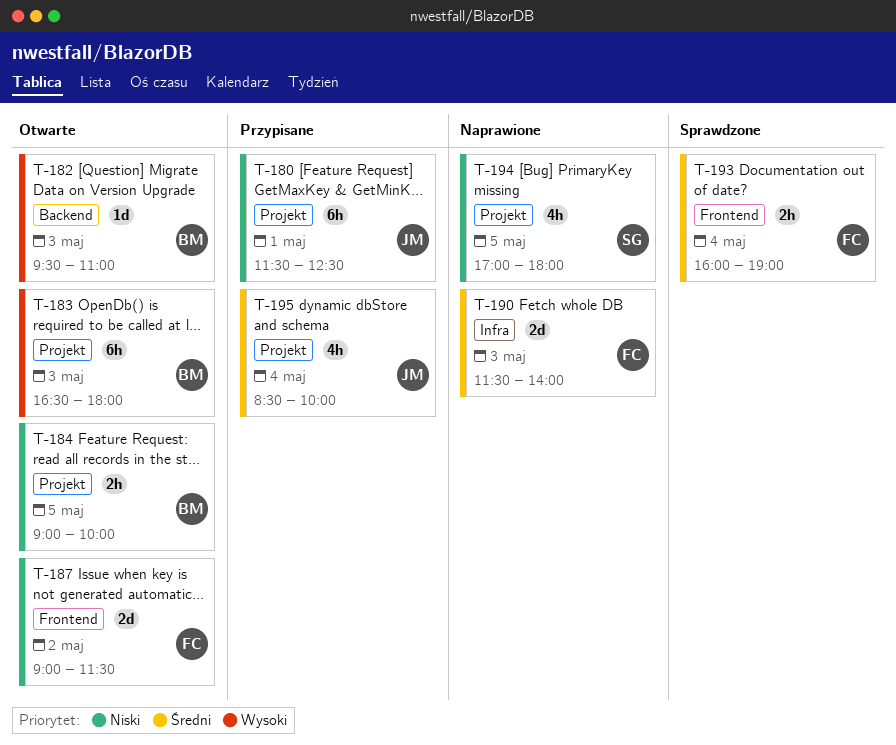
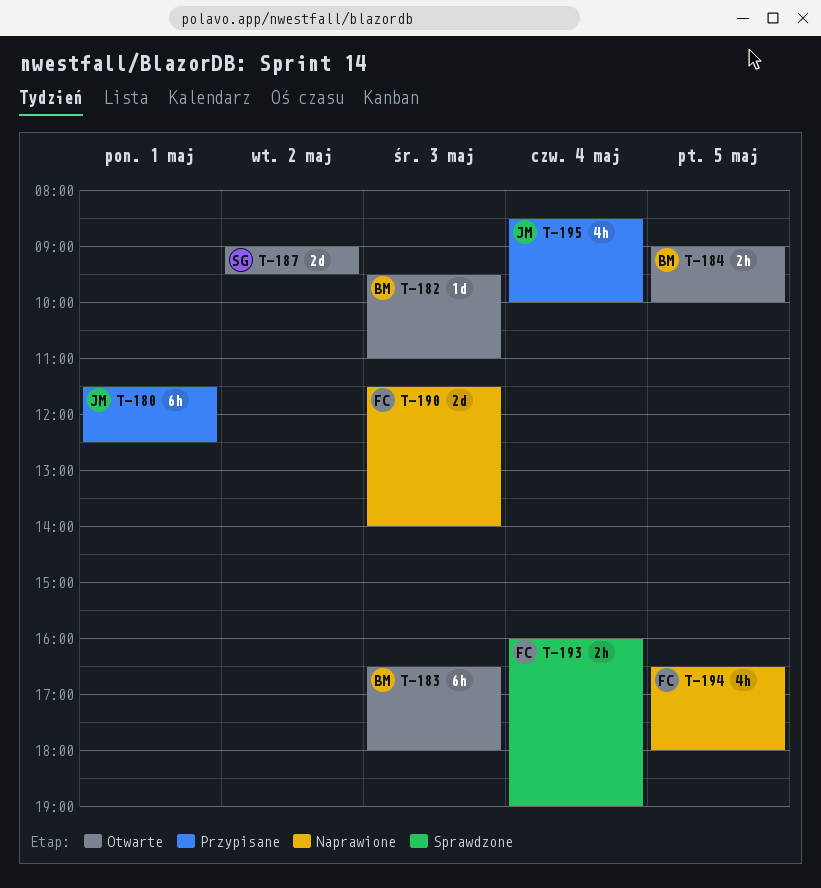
T-187, owner: FC -> SG
T-187, ends: 11:30 -> 09:30
T-194, owner: SG -> FC
T-194, begins: 17:00 -> 16:30

